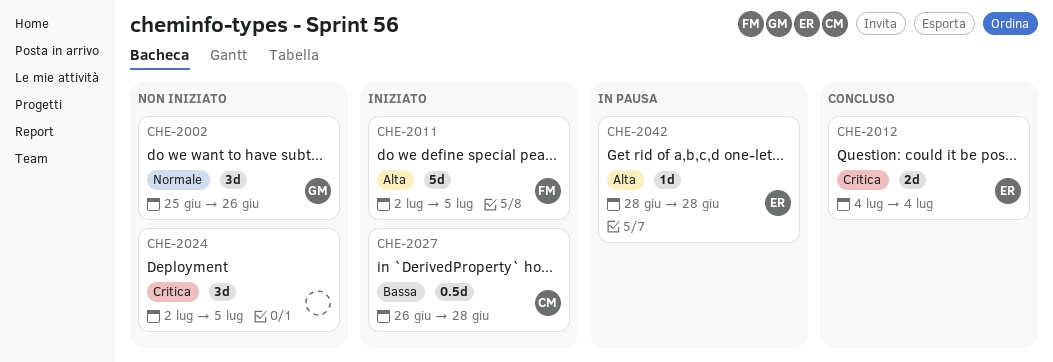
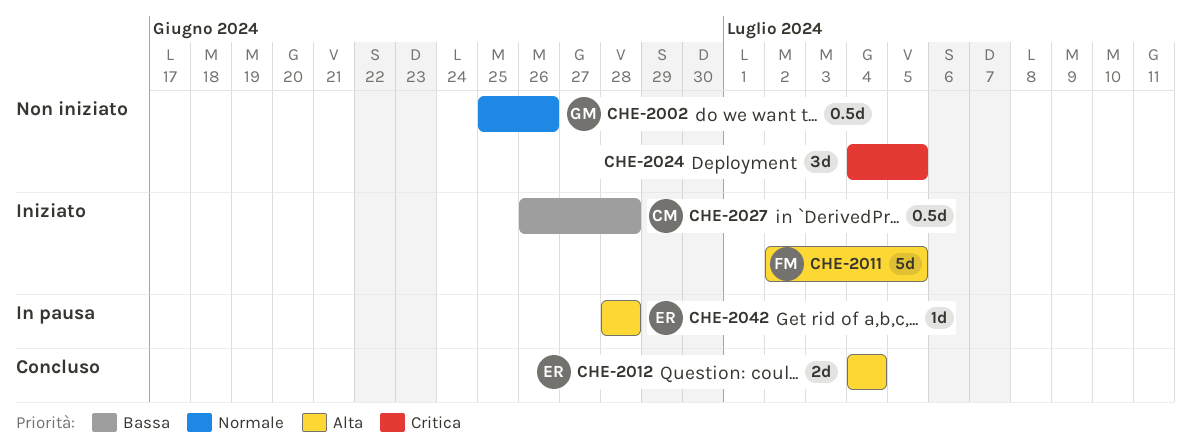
CHE-2002, estimate: 3d -> 0.5d
CHE-2012, priority: Critica -> Alta
CHE-2024, start: Jul 2 -> Jul 4

